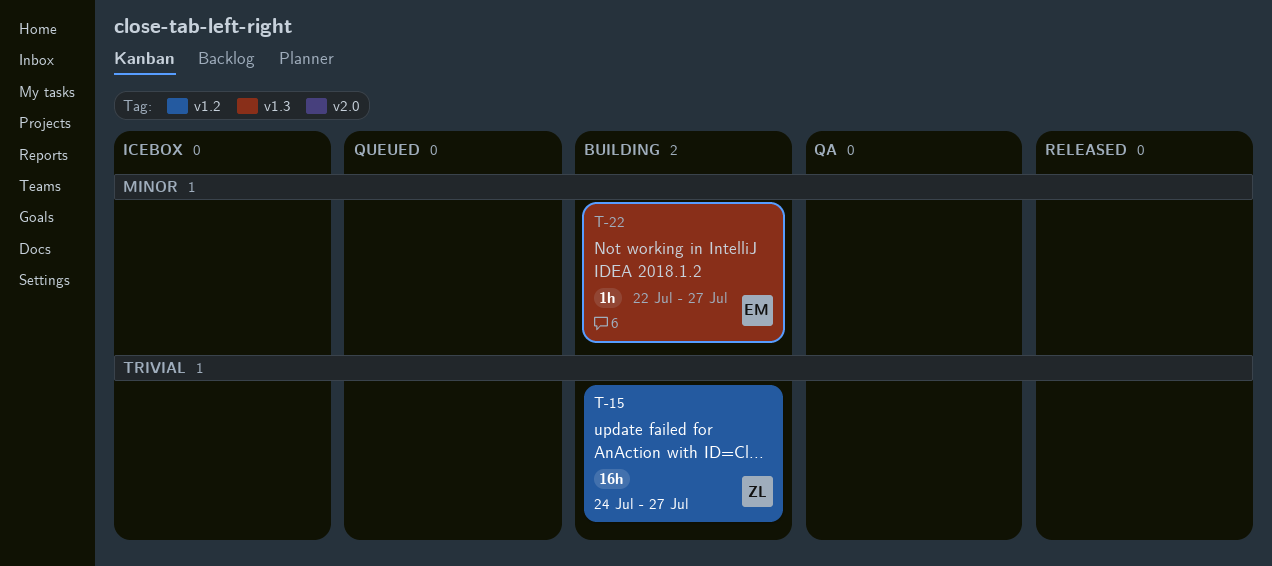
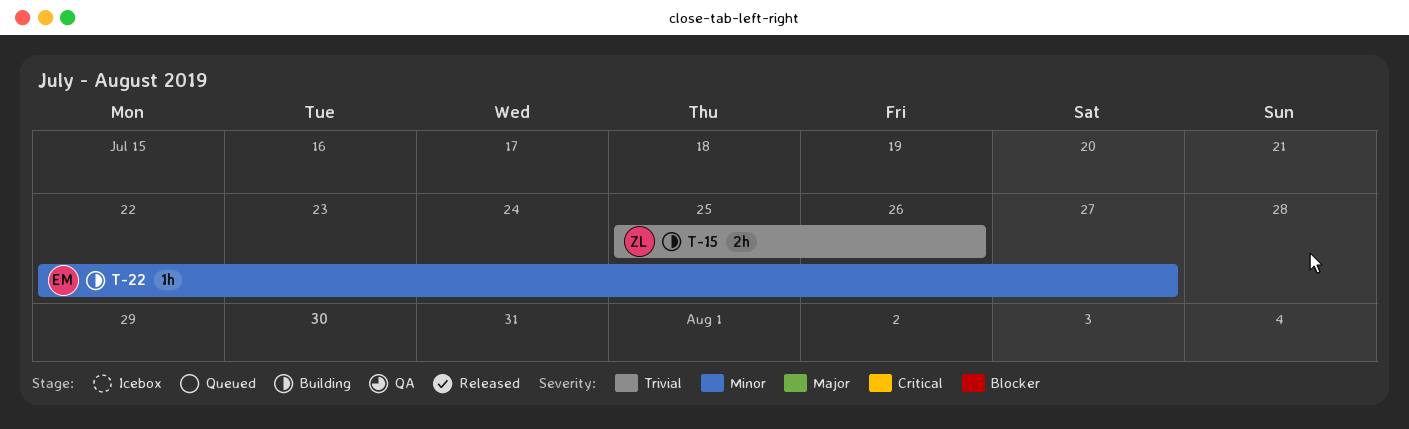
T-15, estimate: 16h -> 2h
T-15, start: Jul 24 -> Jul 25
T-15, due: Jul 27 -> Jul 26

